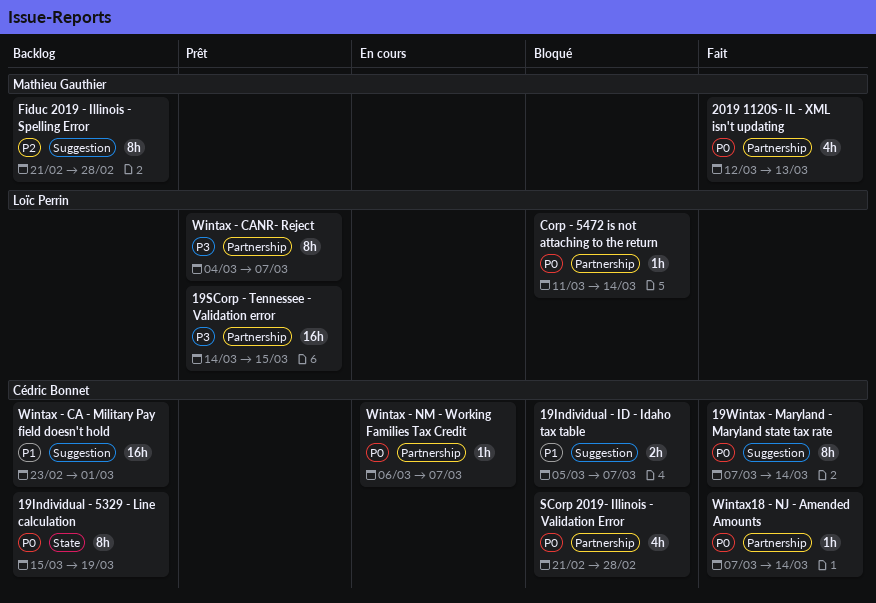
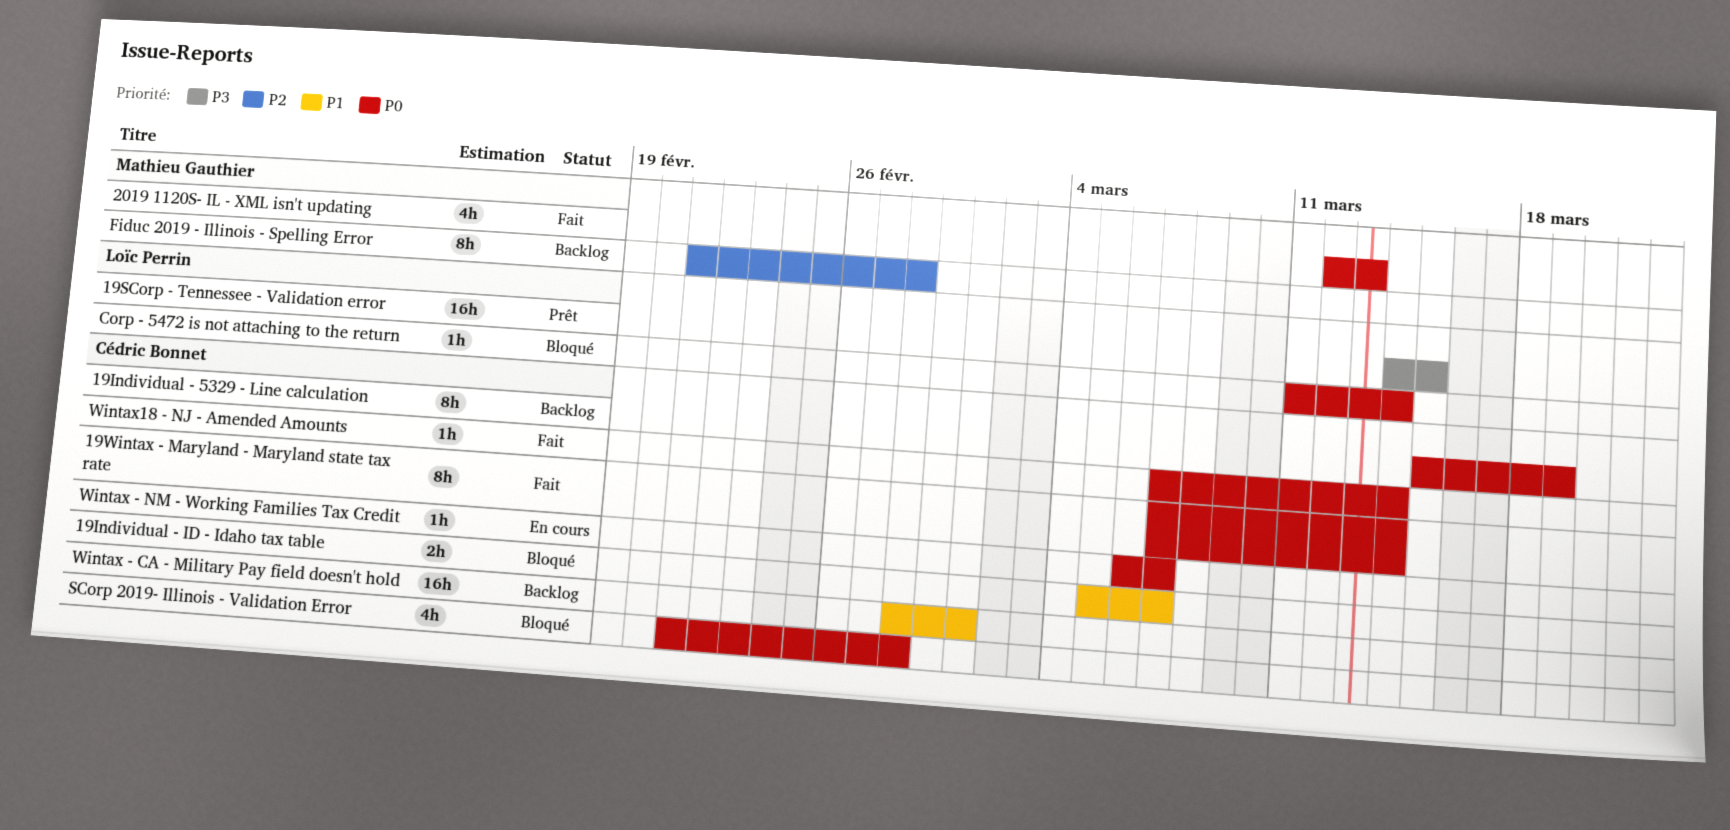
Wintax - CA - Military Pay field doesn't hold, start: Feb 23 -> Feb 28
Wintax - CANR- Reject: present -> none

